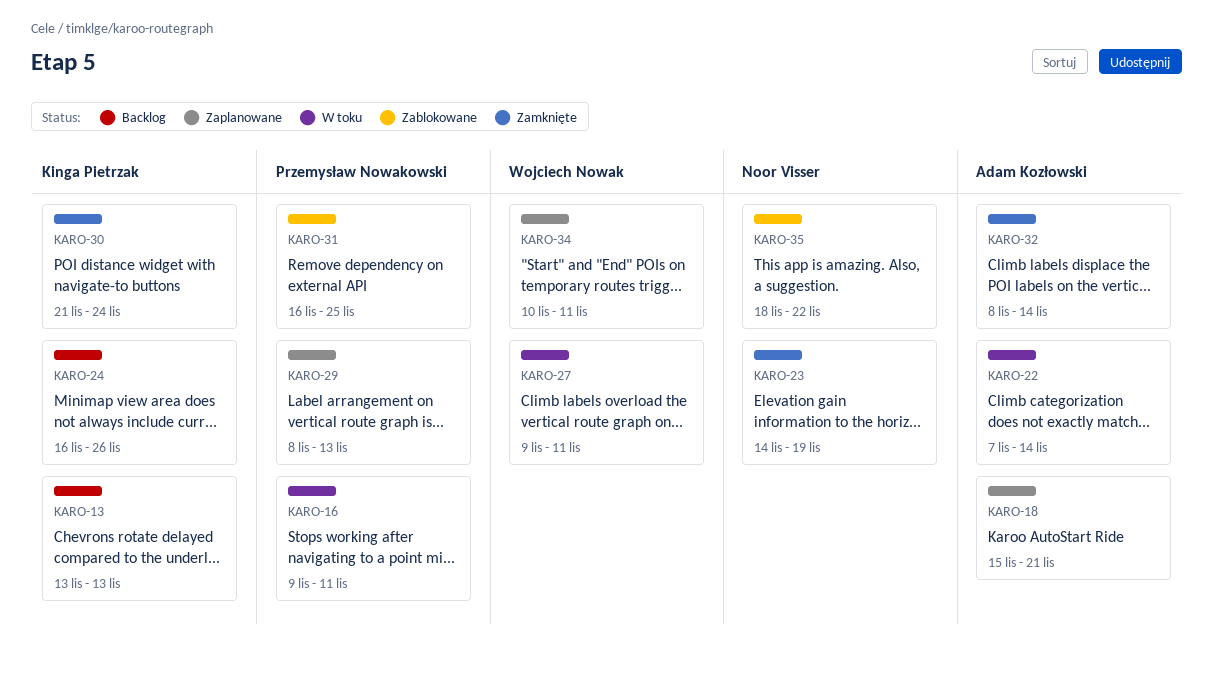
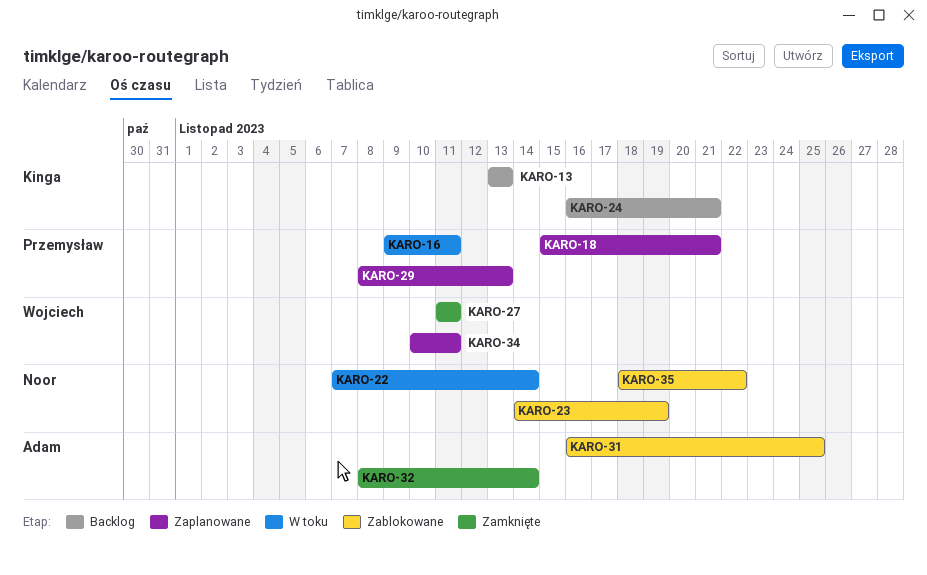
KARO-18, owner: Adam Kozłowski -> Przemysław Nowakowski
KARO-22, owner: Adam Kozłowski -> Noor Visser
KARO-23, status: Zamknięte -> Zablokowane
KARO-24, due: Nov 26 -> Nov 21
KARO-27, status: W toku -> Zamknięte
KARO-27, start: Nov 9 -> Nov 11
KARO-30: present -> none
KARO-31, owner: Przemysław Nowakowski -> Adam Kozłowski

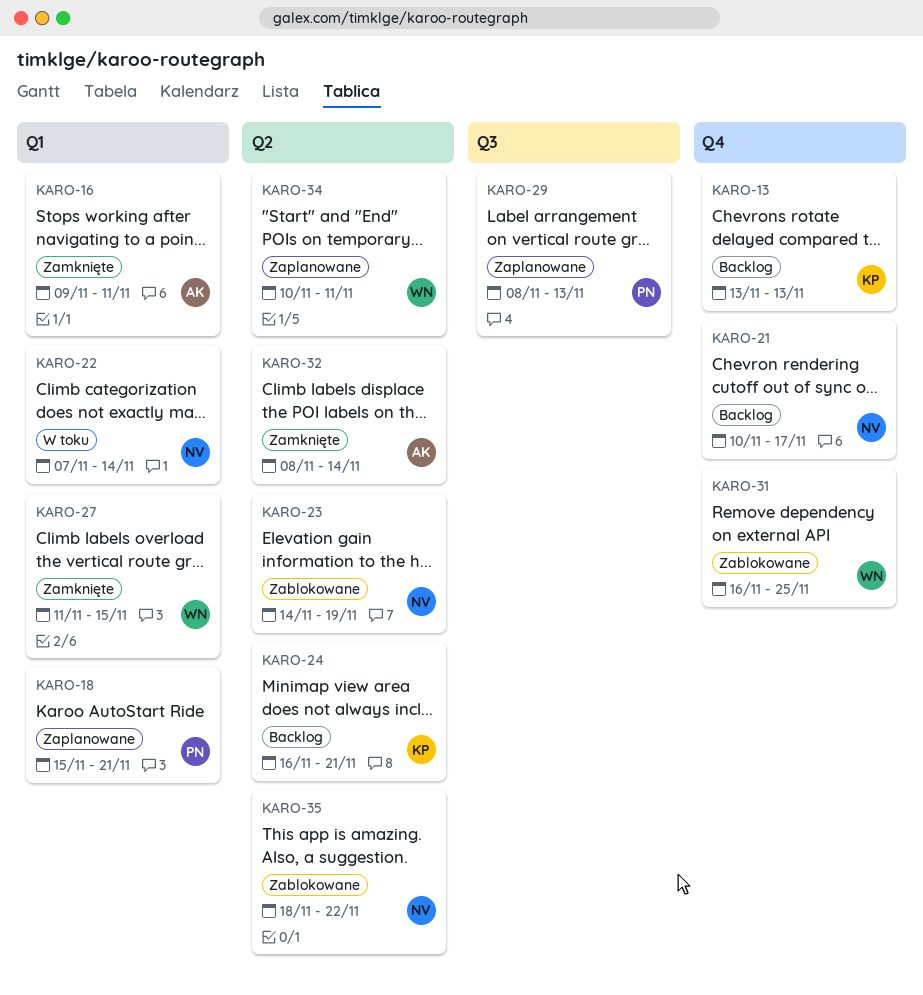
KARO-16, status: W toku -> Zamknięte
KARO-16, owner: Przemysław -> Adam
KARO-21: none -> present
KARO-27, due: Nov 11 -> Nov 15
KARO-31, owner: Adam -> Wojciech

